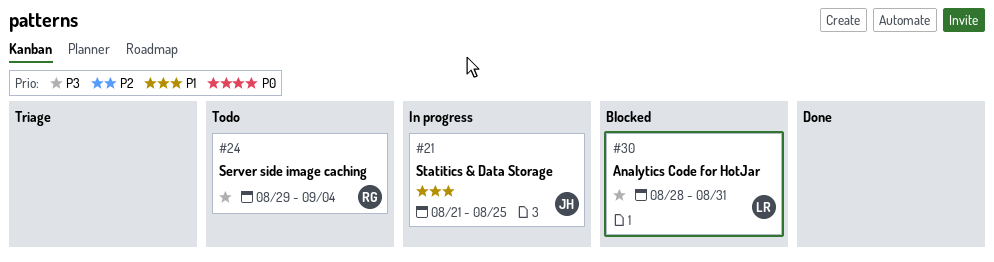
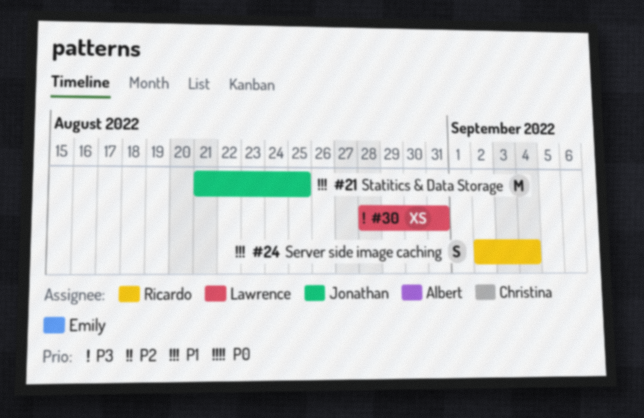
#24, priority: P3 -> P1
#24, start: Aug 29 -> Sep 2

